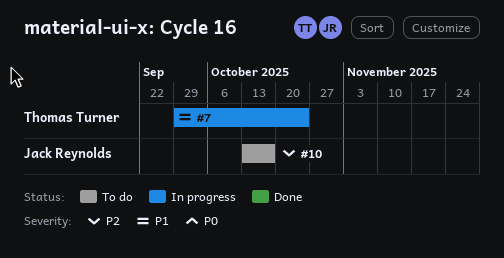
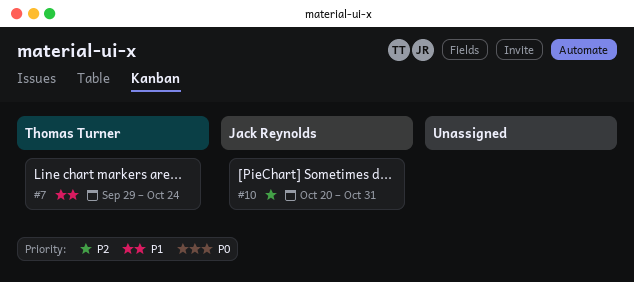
#10, start: Oct 13 -> Oct 20
#10, due: Oct 17 -> Oct 31

